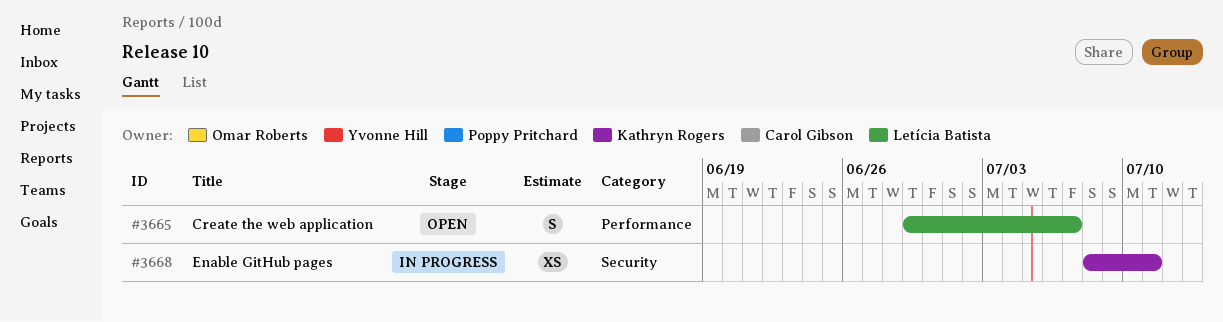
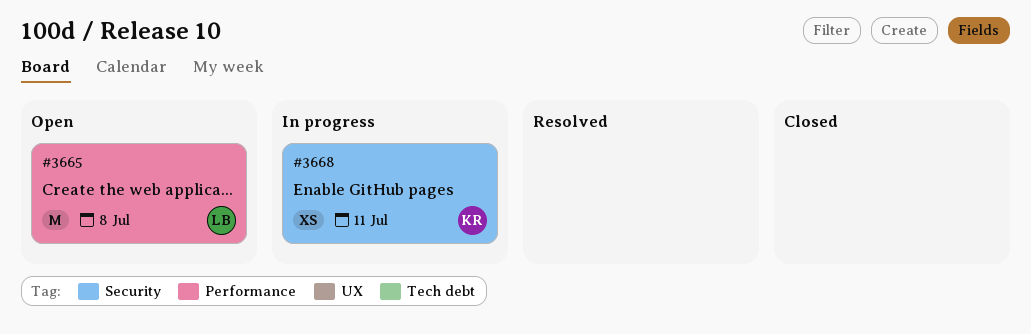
#3665, estimate: S -> M
#3665, due: Jul 7 -> Jul 8

